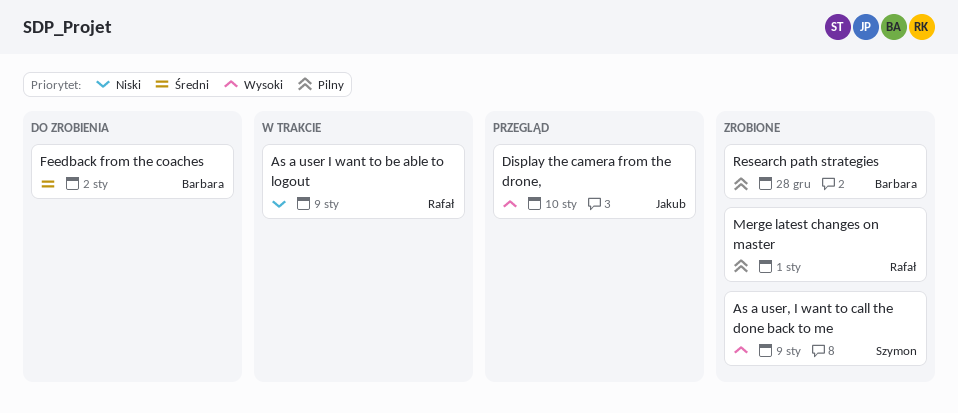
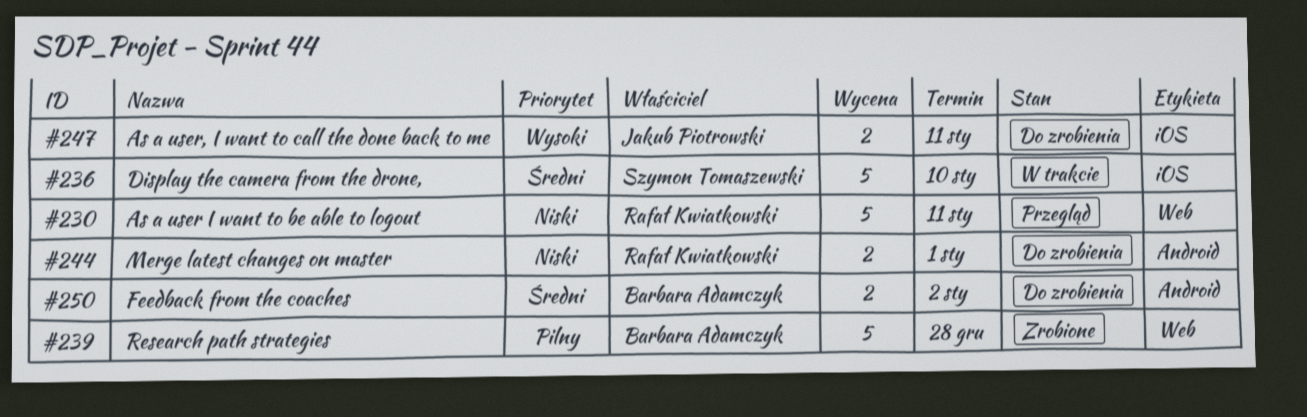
As a user I want to be able to logout, status: W trakcie -> Przegląd
As a user I want to be able to logout, due: Jan 9 -> Jan 11
As a user, I want to call the done back to me, status: Zrobione -> Do zrobienia
As a user, I want to call the done back to me, owner: Szymon Tomaszewski -> Jakub Piotrowski
As a user, I want to call the done back to me, due: Jan 9 -> Jan 11
Display the camera from the drone,, status: Przegląd -> W trakcie
Display the camera from the drone,, owner: Jakub Piotrowski -> Szymon Tomaszewski
Display the camera from the drone,, priority: Wysoki -> Średni
Merge latest changes on master, status: Zrobione -> Do zrobienia
Merge latest changes on master, priority: Pilny -> Niski

